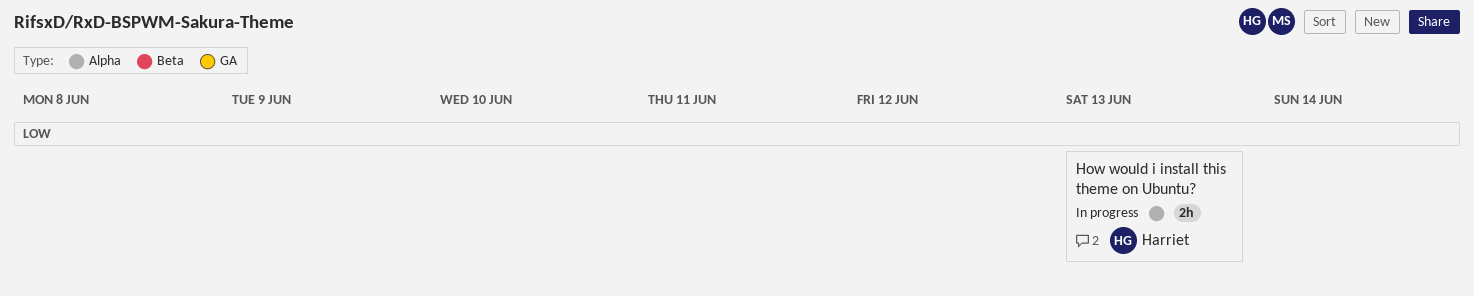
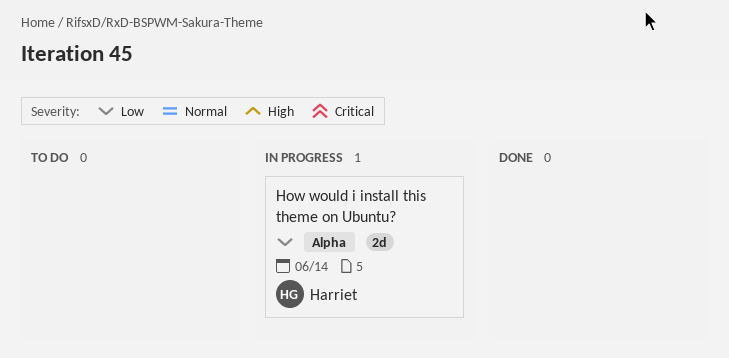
How would i install this theme on Ubuntu?, estimate: 2h -> 2d
How would i install this theme on Ubuntu?, due: Jun 13 -> Jun 14

